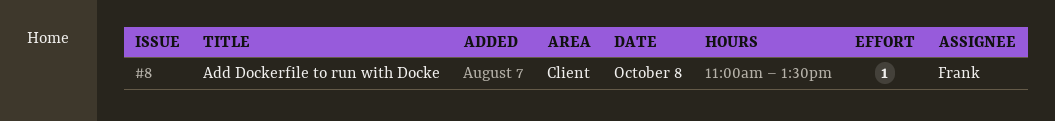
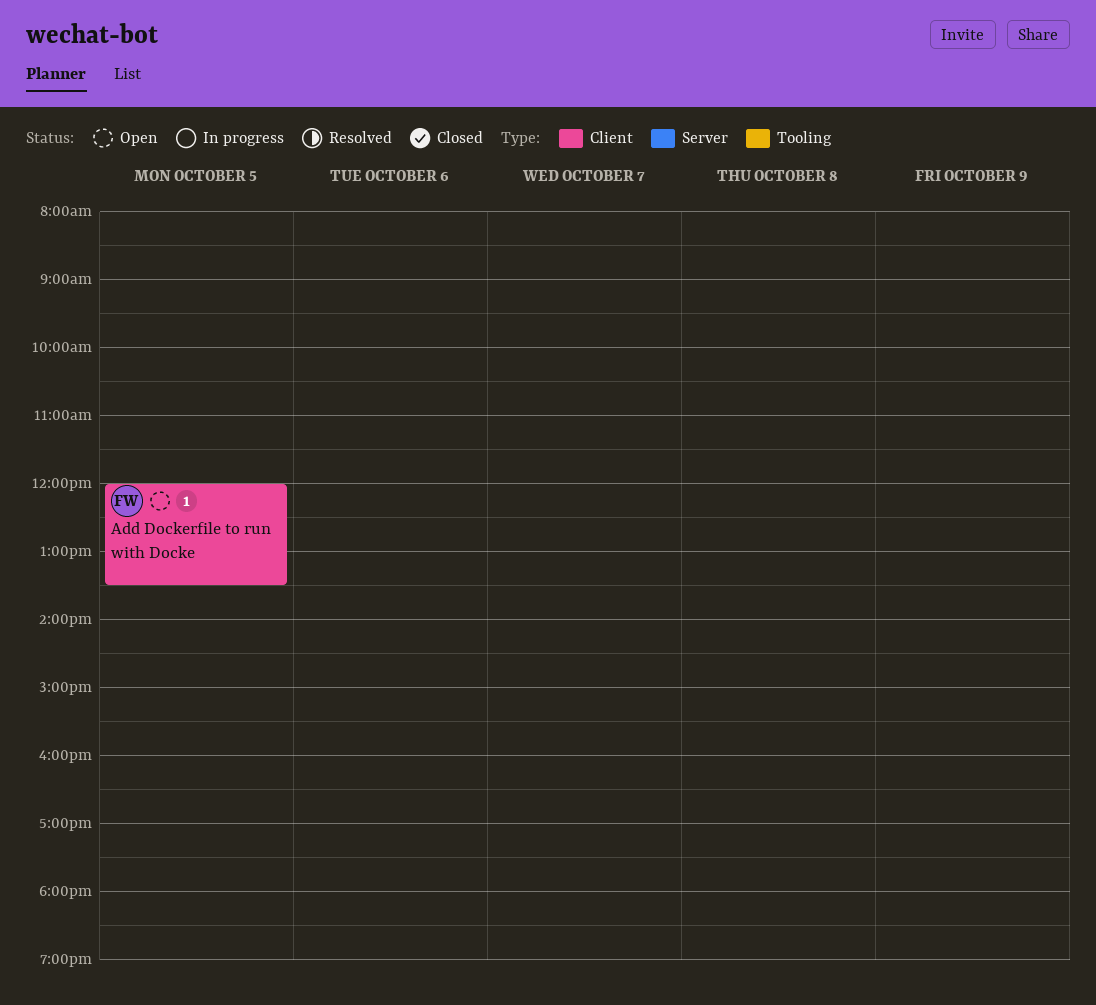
Add Dockerfile to run with Docke, day: Oct 8 -> Oct 5
Add Dockerfile to run with Docke, begins: 11:00 -> 12:00

